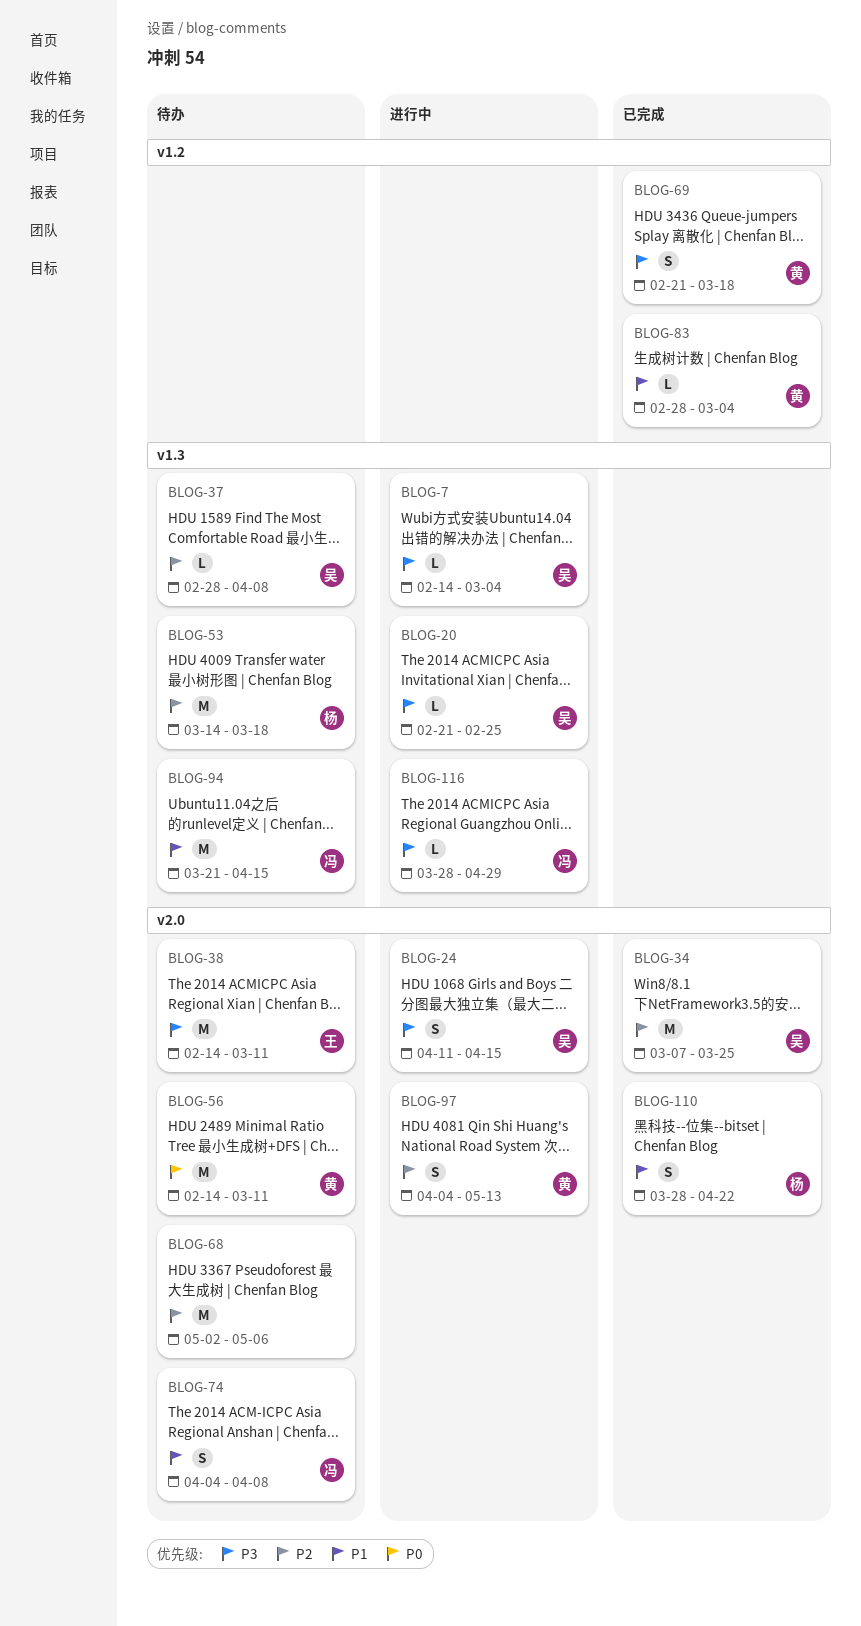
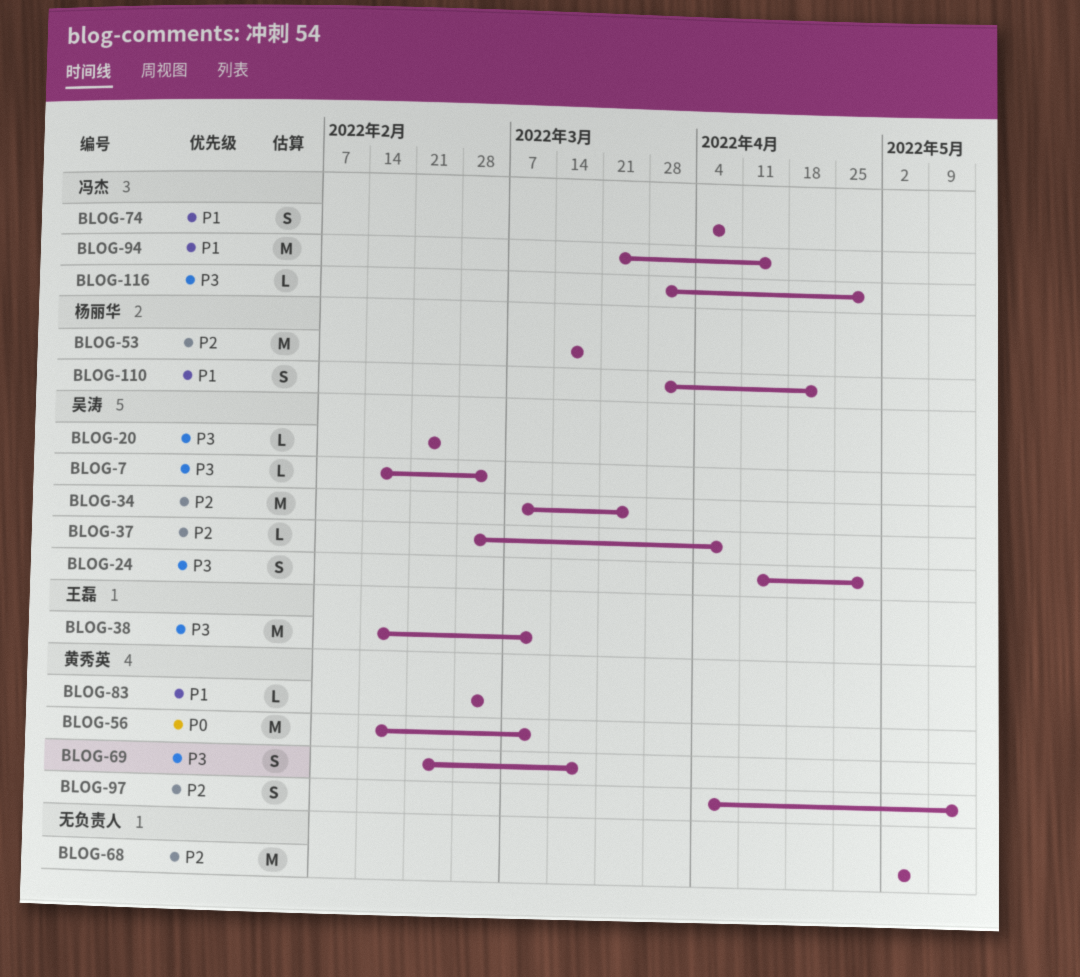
BLOG-24, due: Apr 15 -> Apr 29

